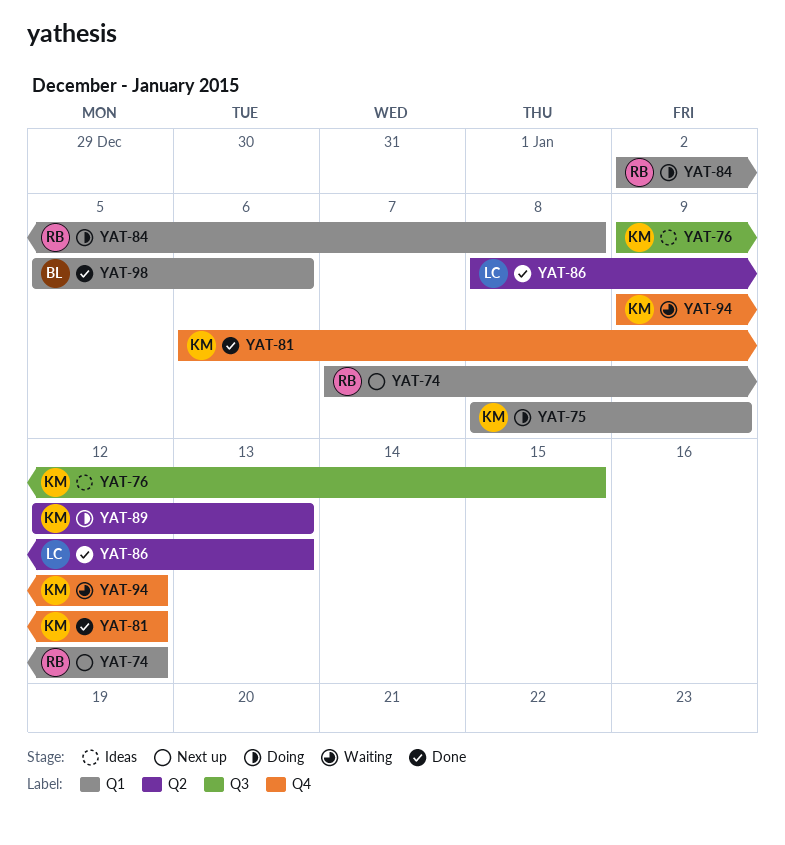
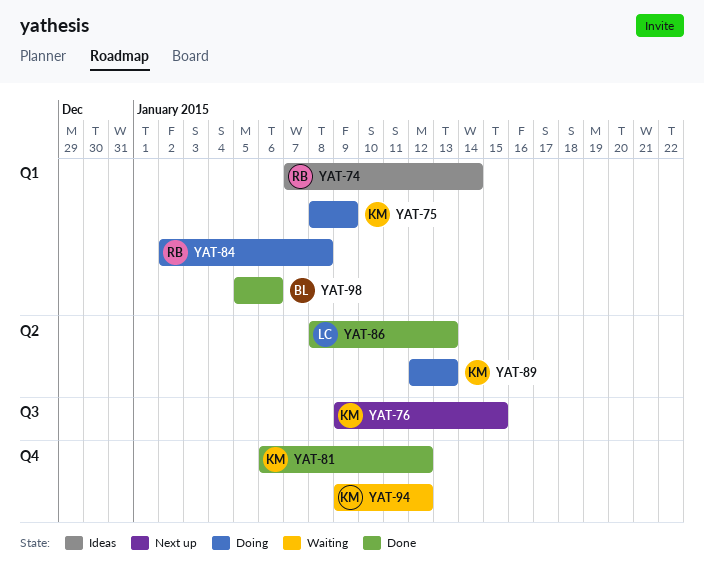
YAT-74, status: Next up -> Ideas
YAT-74, due: Jan 12 -> Jan 14
YAT-76, status: Ideas -> Next up

